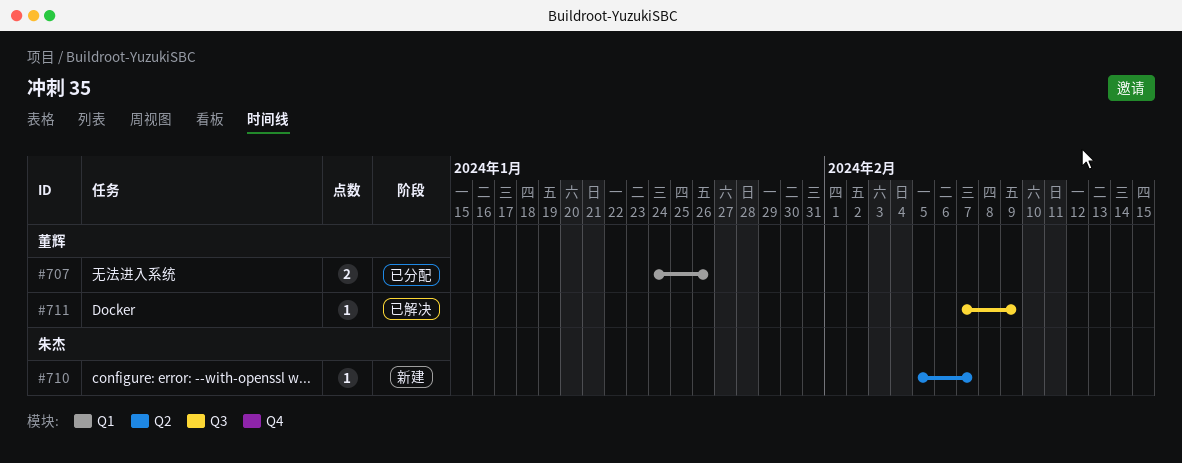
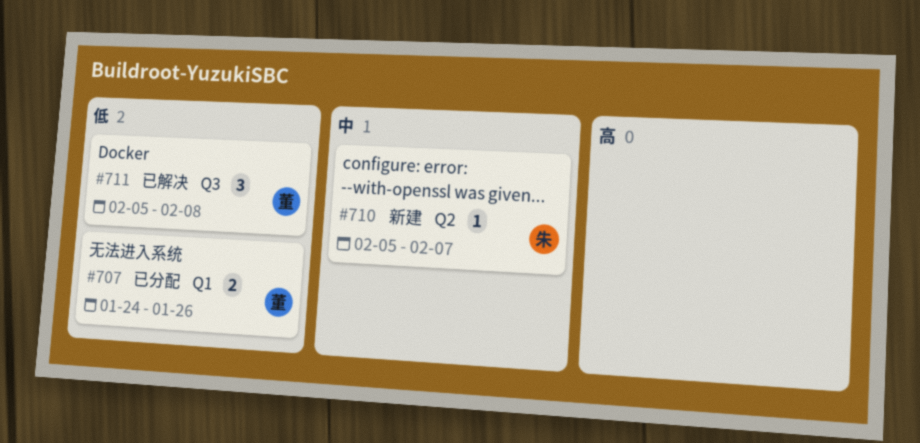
#711, estimate: 1 -> 3
#711, start: Feb 7 -> Feb 5
#711, due: Feb 9 -> Feb 8

